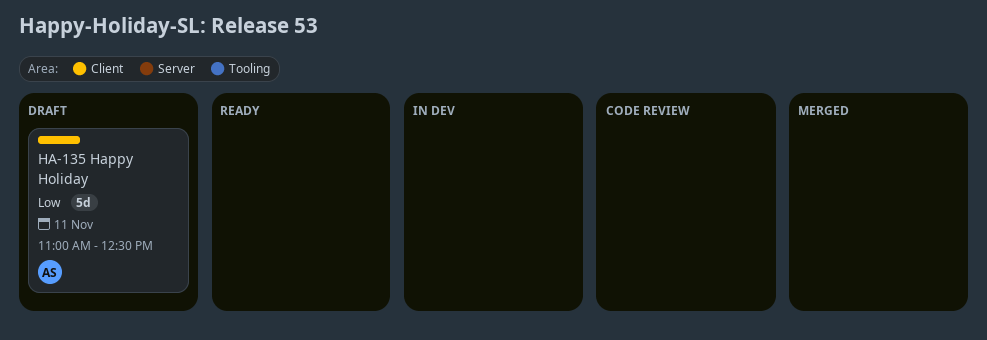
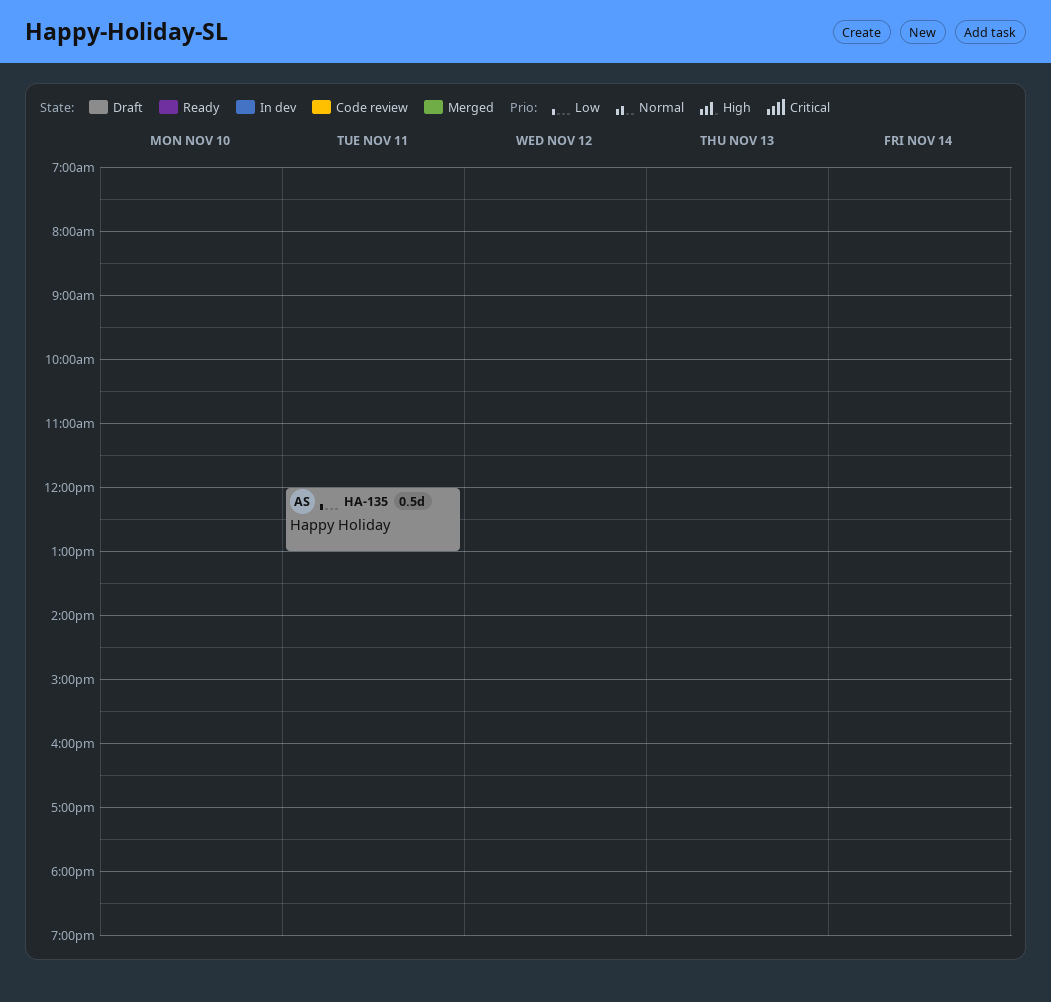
HA-135, estimate: 5d -> 0.5d
HA-135, begins: 11:00 -> 12:00
HA-135, ends: 12:30 -> 13:00

